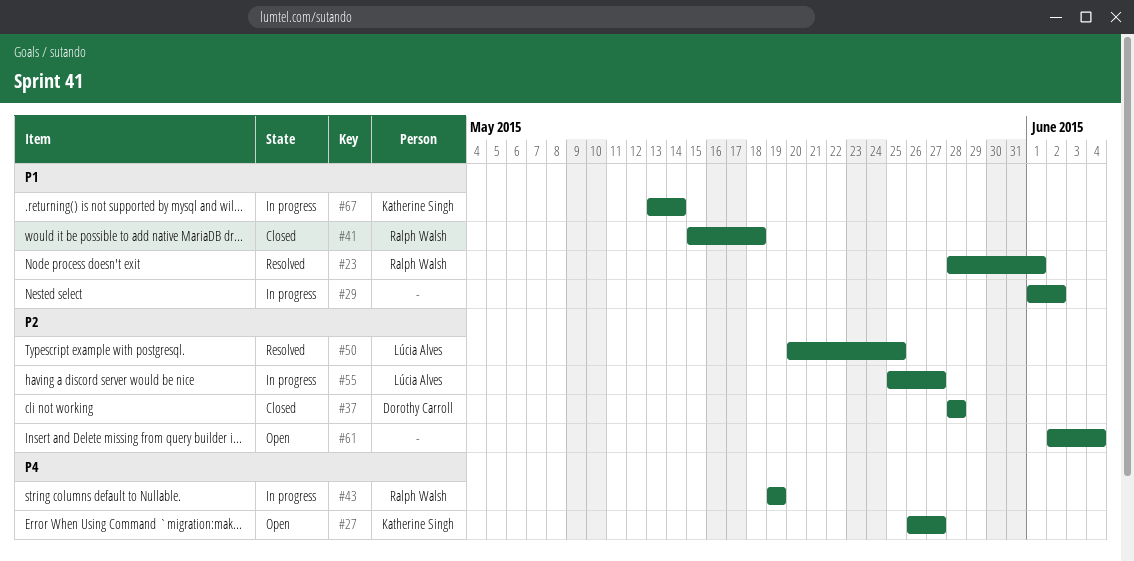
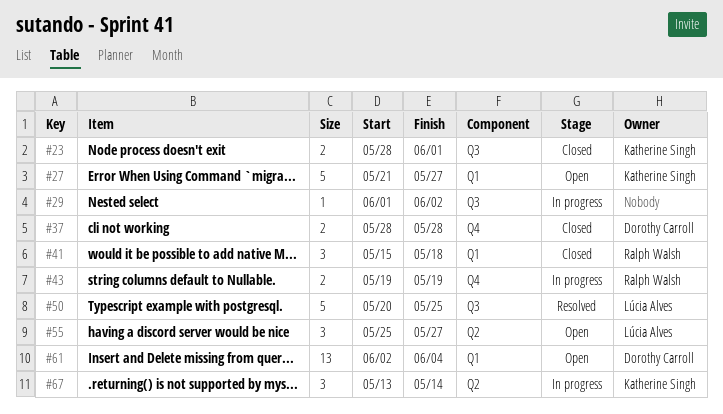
#23, status: Resolved -> Closed
#23, owner: Ralph Walsh -> Katherine Singh
#27, start: May 26 -> May 21
#55, status: In progress -> Open
#61, owner: none -> Dorothy Carroll

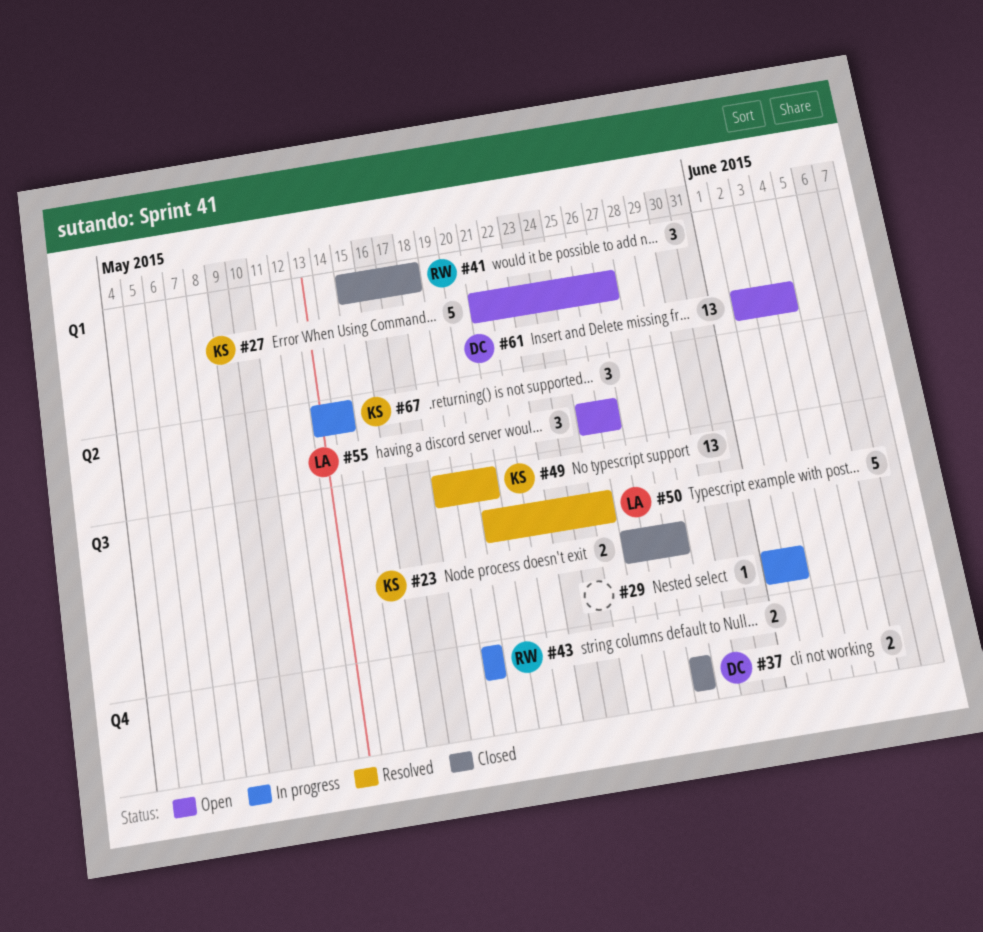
#23, start: May 28 -> May 26
#23, due: Jun 1 -> May 28
#49: none -> present
#55, due: May 27 -> May 26

